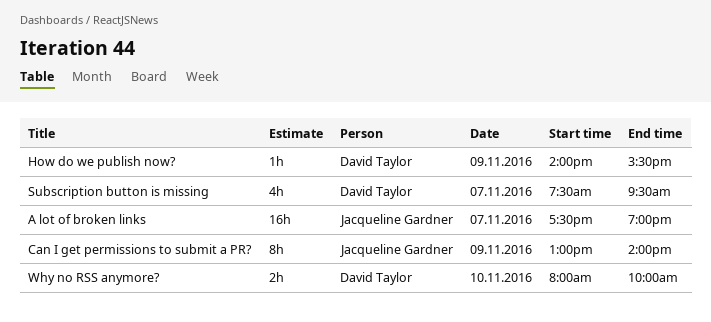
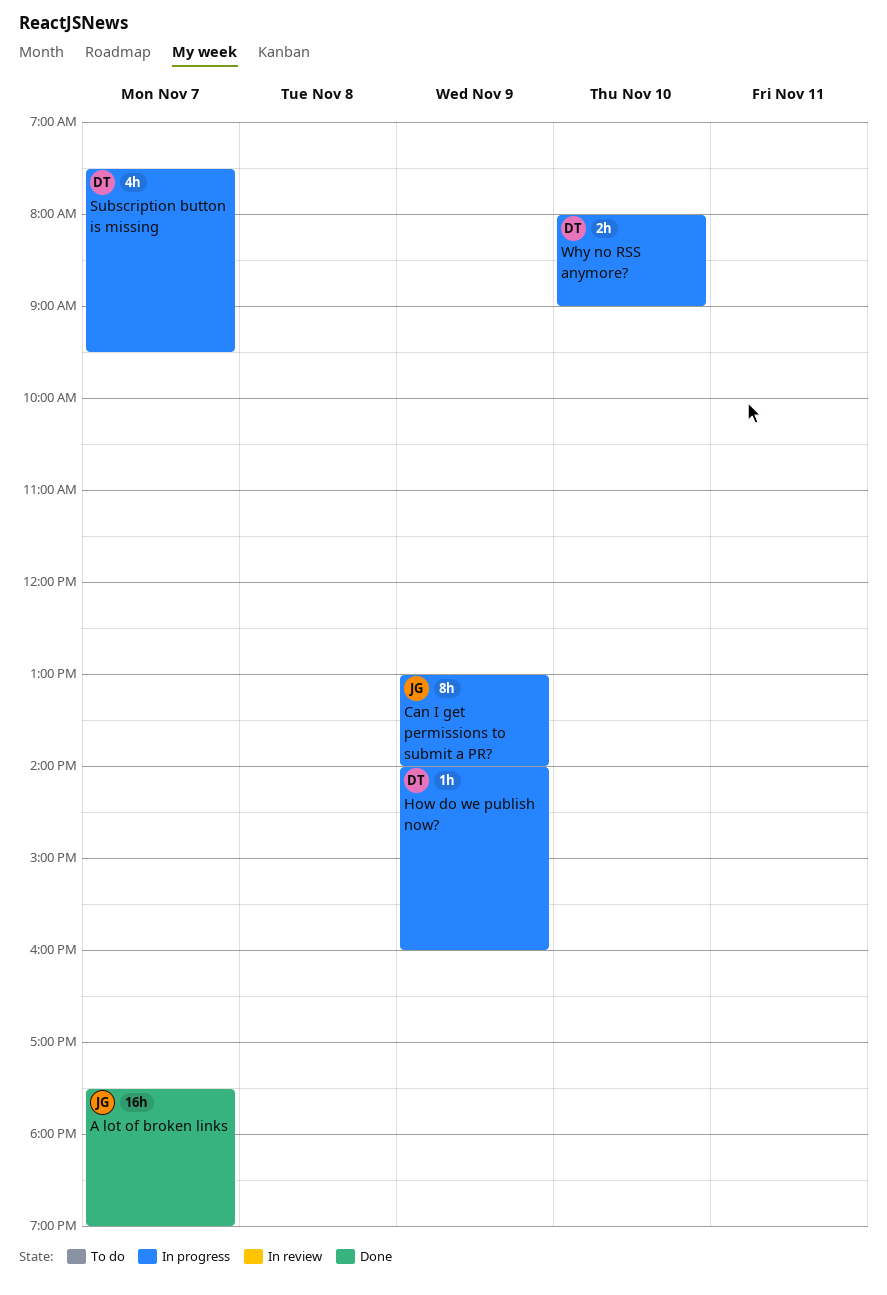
How do we publish now?, ends: 15:30 -> 16:00
Why no RSS anymore?, ends: 10:00 -> 09:00

